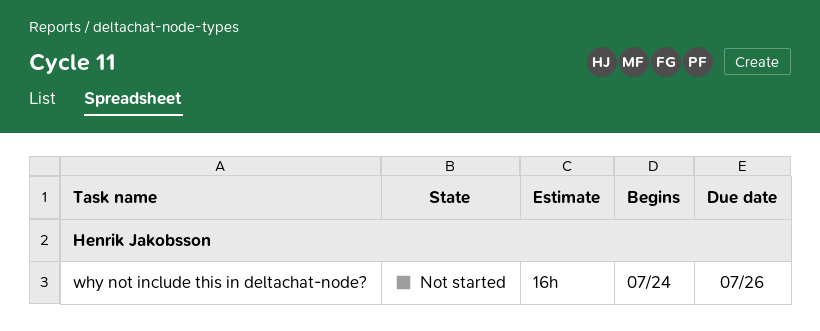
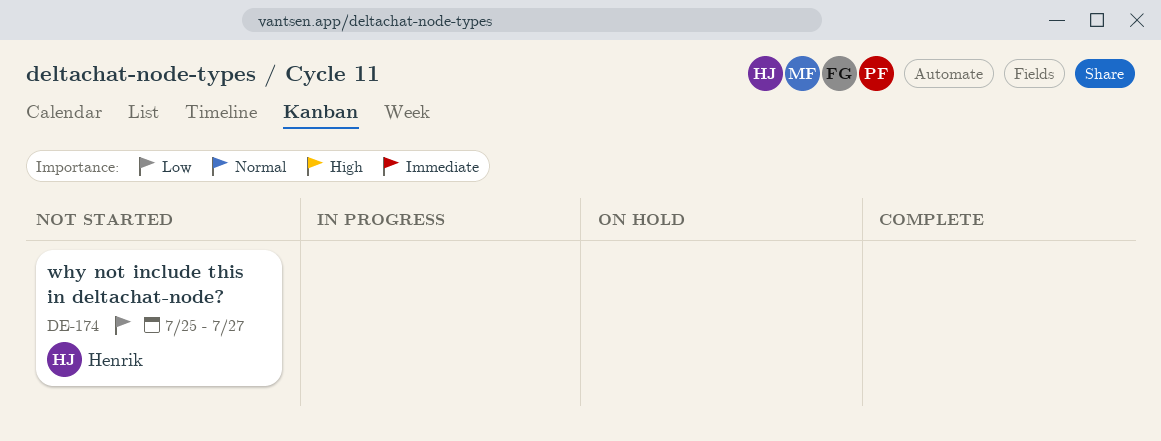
why not include this in deltachat-node?, start: Jul 24 -> Jul 25
why not include this in deltachat-node?, due: Jul 26 -> Jul 27

